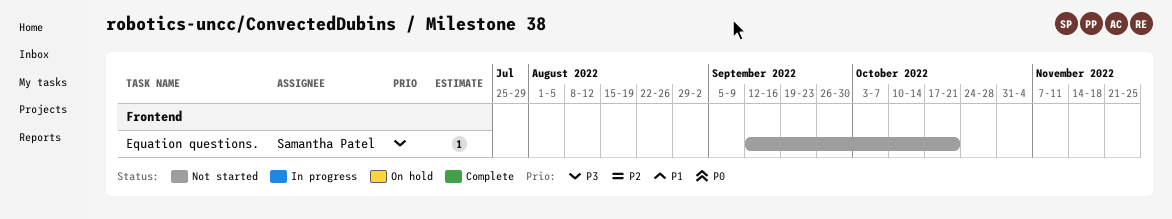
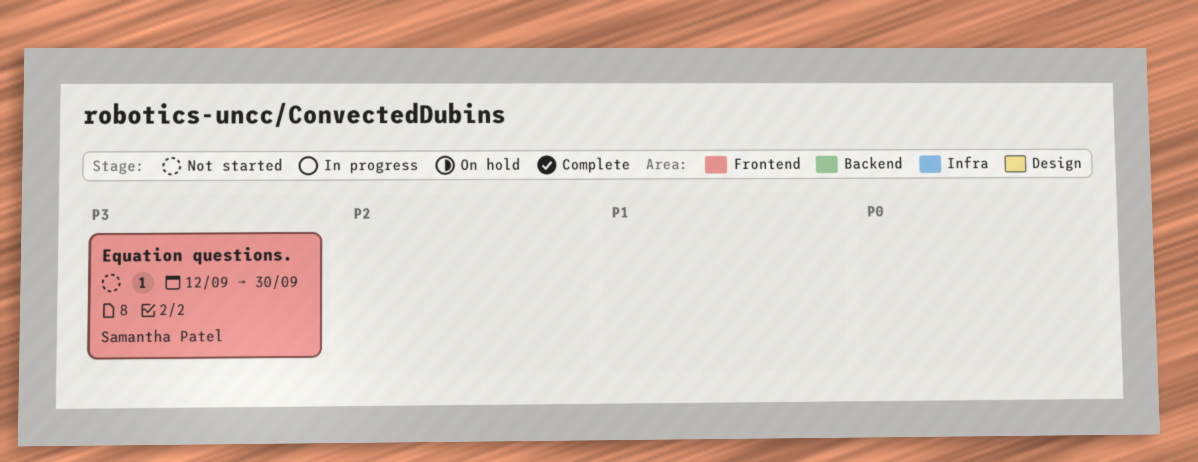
Equation questions., due: Oct 21 -> Sep 30

